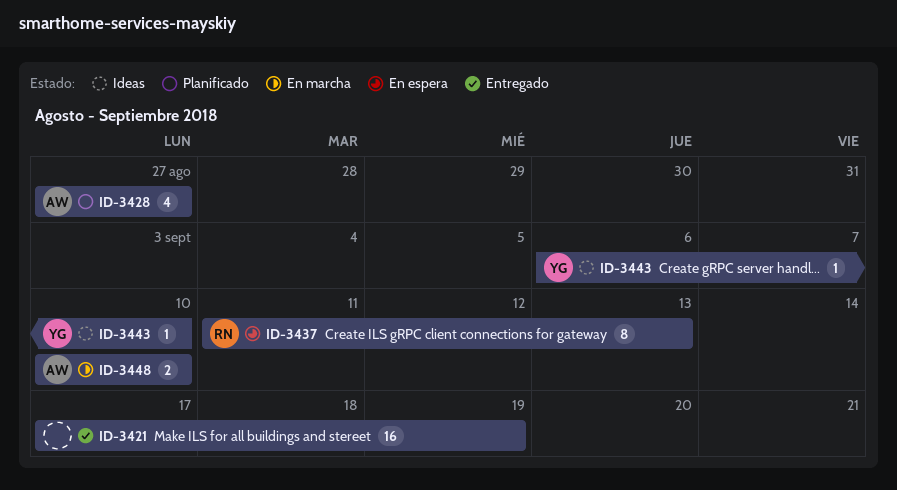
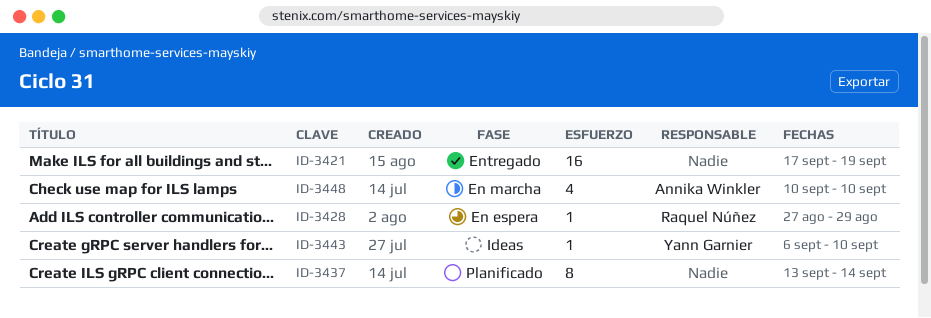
ID-3428, status: Planificado -> En espera
ID-3428, owner: Annika Winkler -> Raquel Núñez
ID-3428, estimate: 4 -> 1
ID-3428, due: Aug 27 -> Aug 29
ID-3437, status: En espera -> Planificado
ID-3437, owner: Raquel Núñez -> none
ID-3437, start: Sep 11 -> Sep 13
ID-3437, due: Sep 13 -> Sep 14
ID-3448, estimate: 2 -> 4

